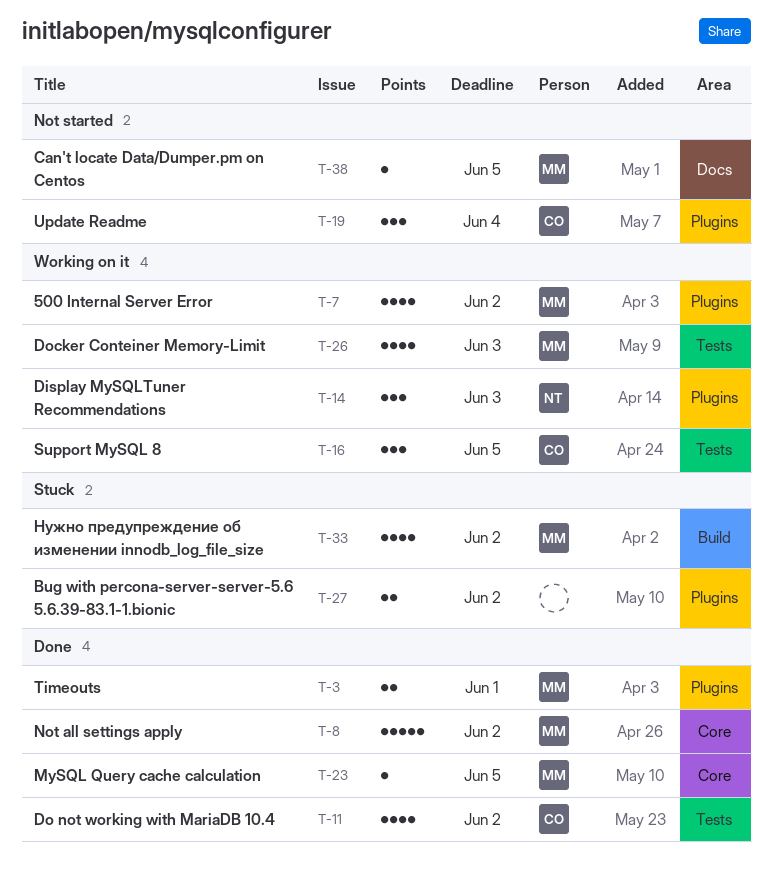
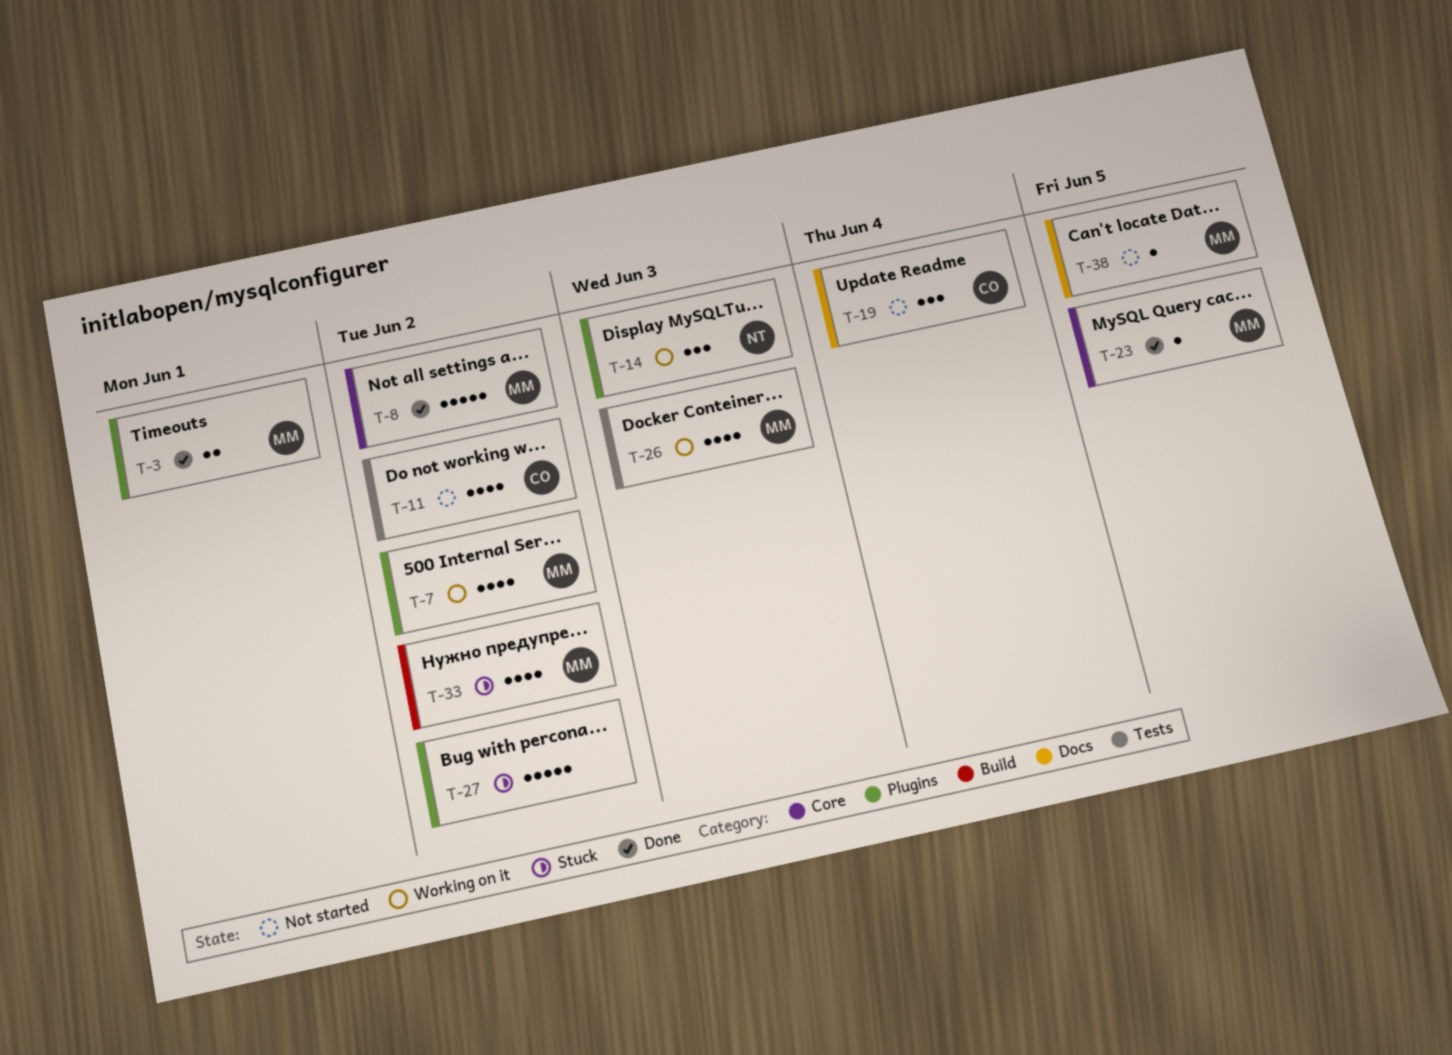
T-11, status: Done -> Not started
T-16: present -> none
T-19, label: Plugins -> Docs
T-27, estimate: 2 -> 5

